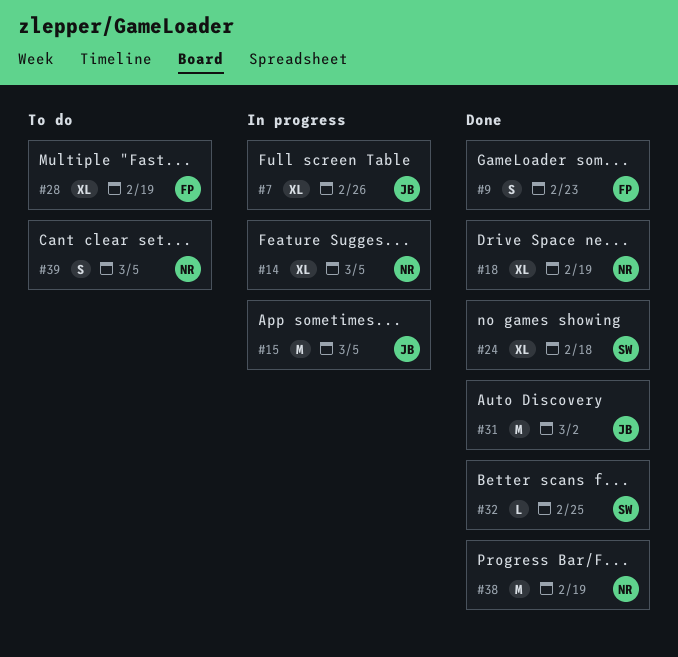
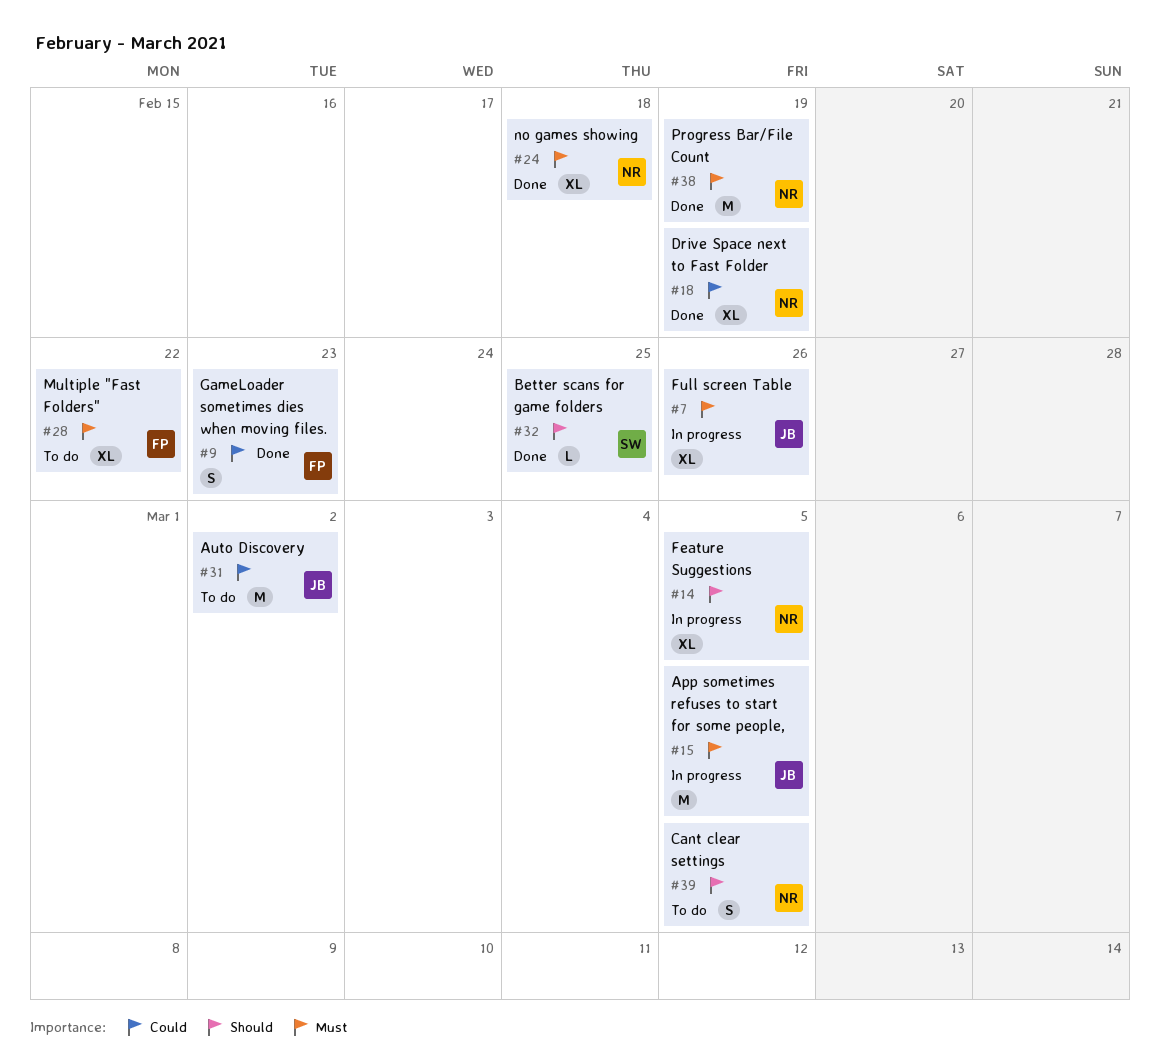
#24, owner: SW -> NR
#28, due: Feb 19 -> Feb 22
#31, status: Done -> To do

